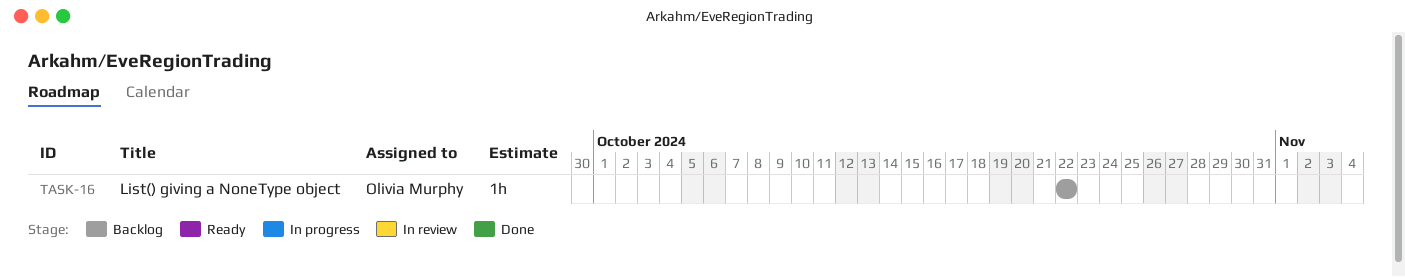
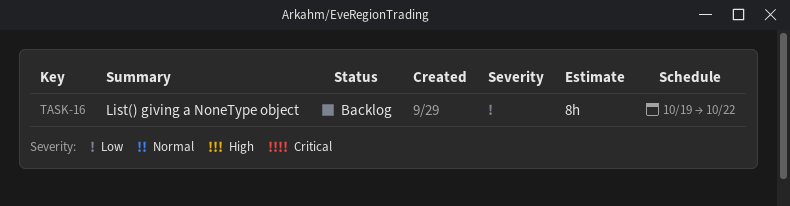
TASK-16, estimate: 1h -> 8h
TASK-16, start: Oct 22 -> Oct 19

